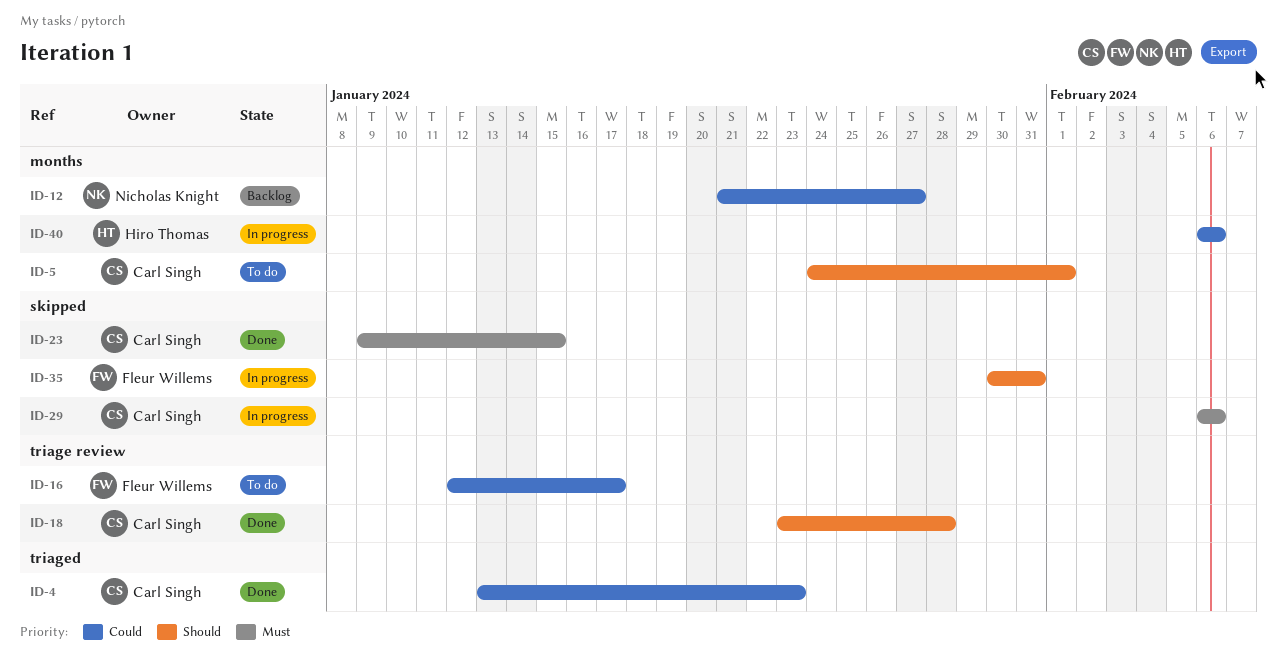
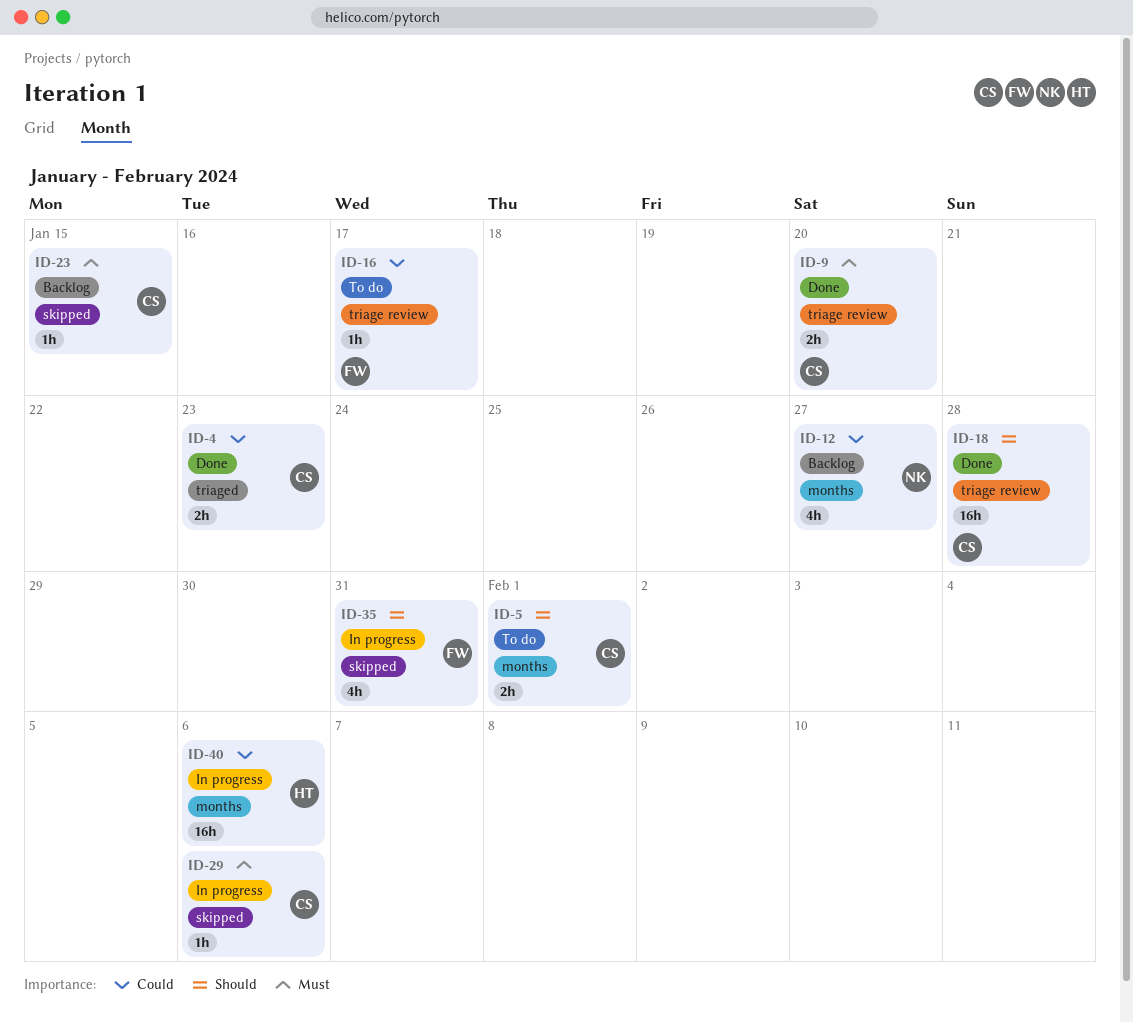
ID-9: none -> present
ID-23, status: Done -> Backlog

